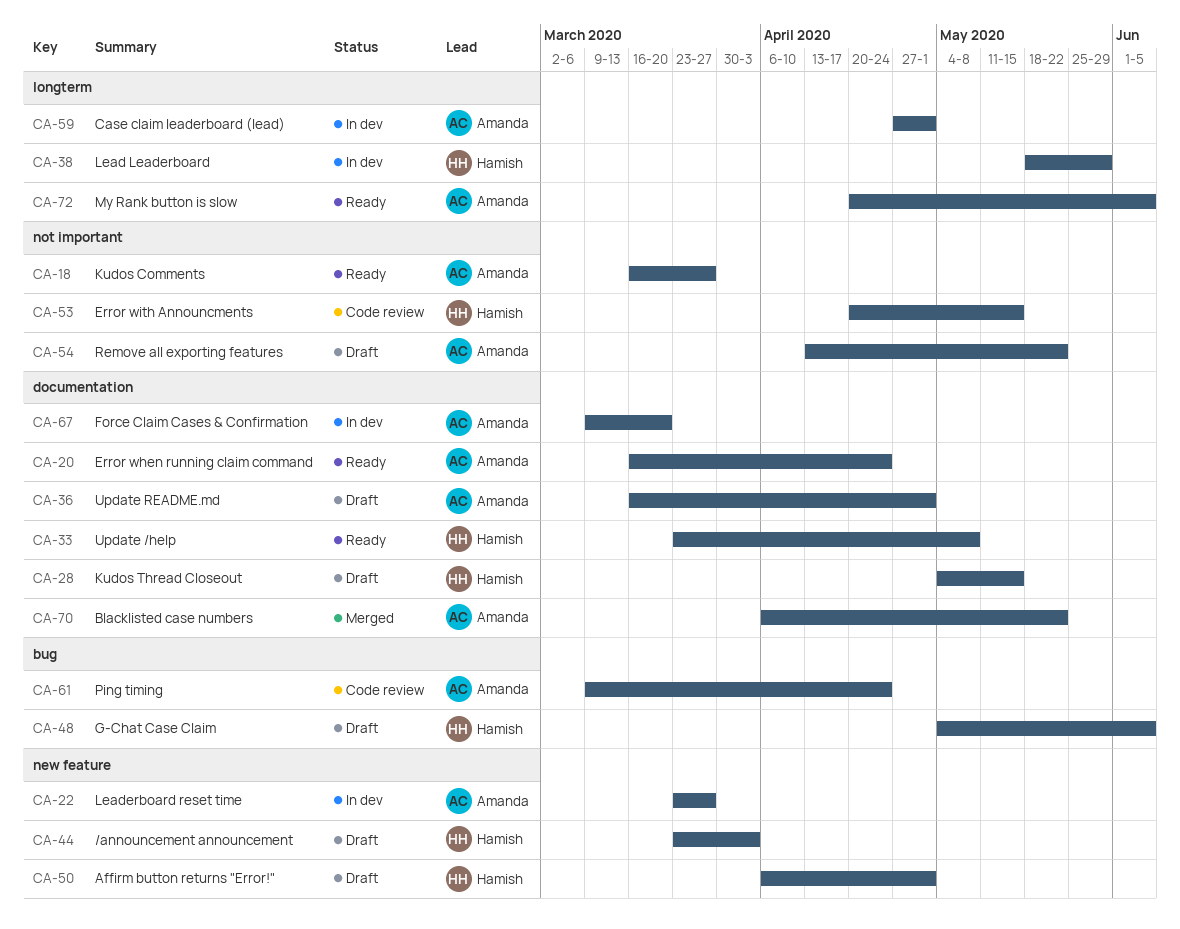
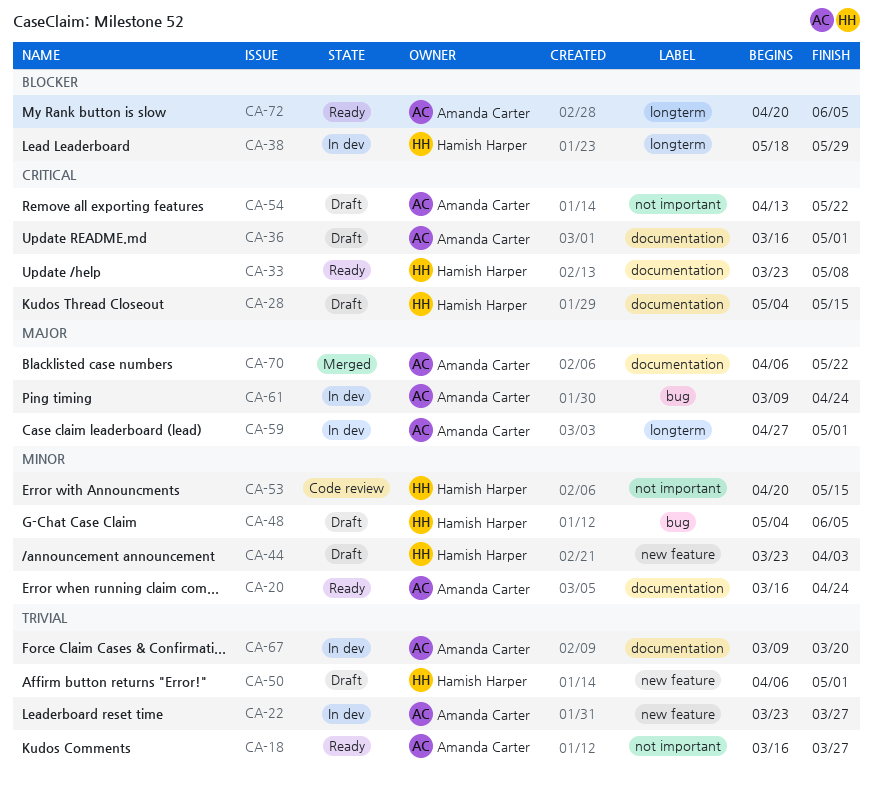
CA-61, status: Code review -> In dev

